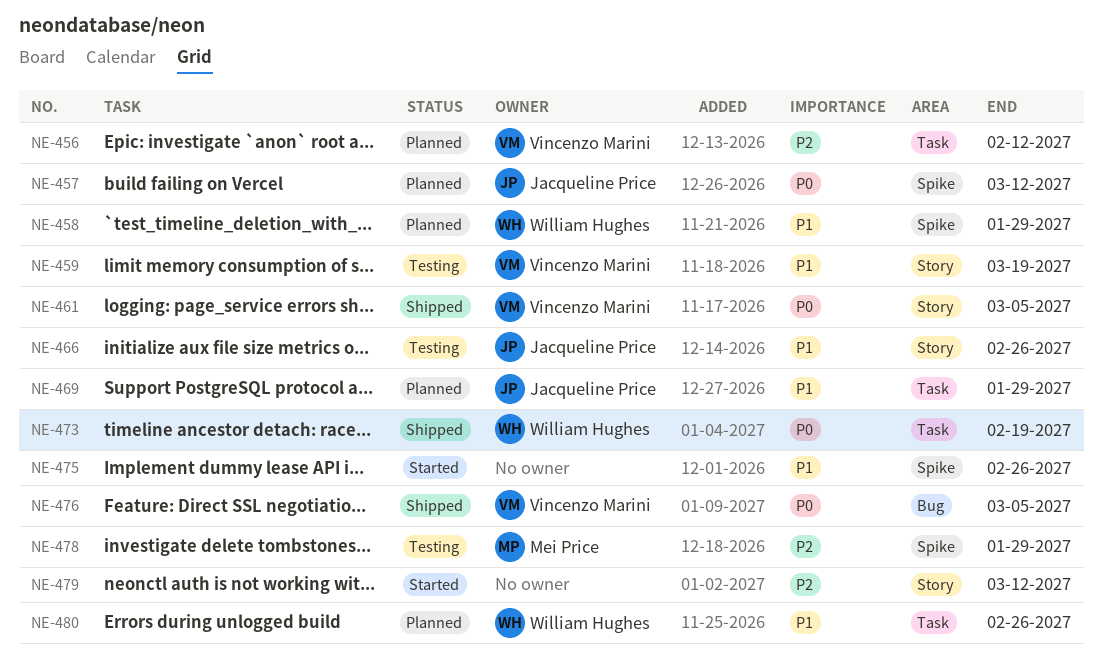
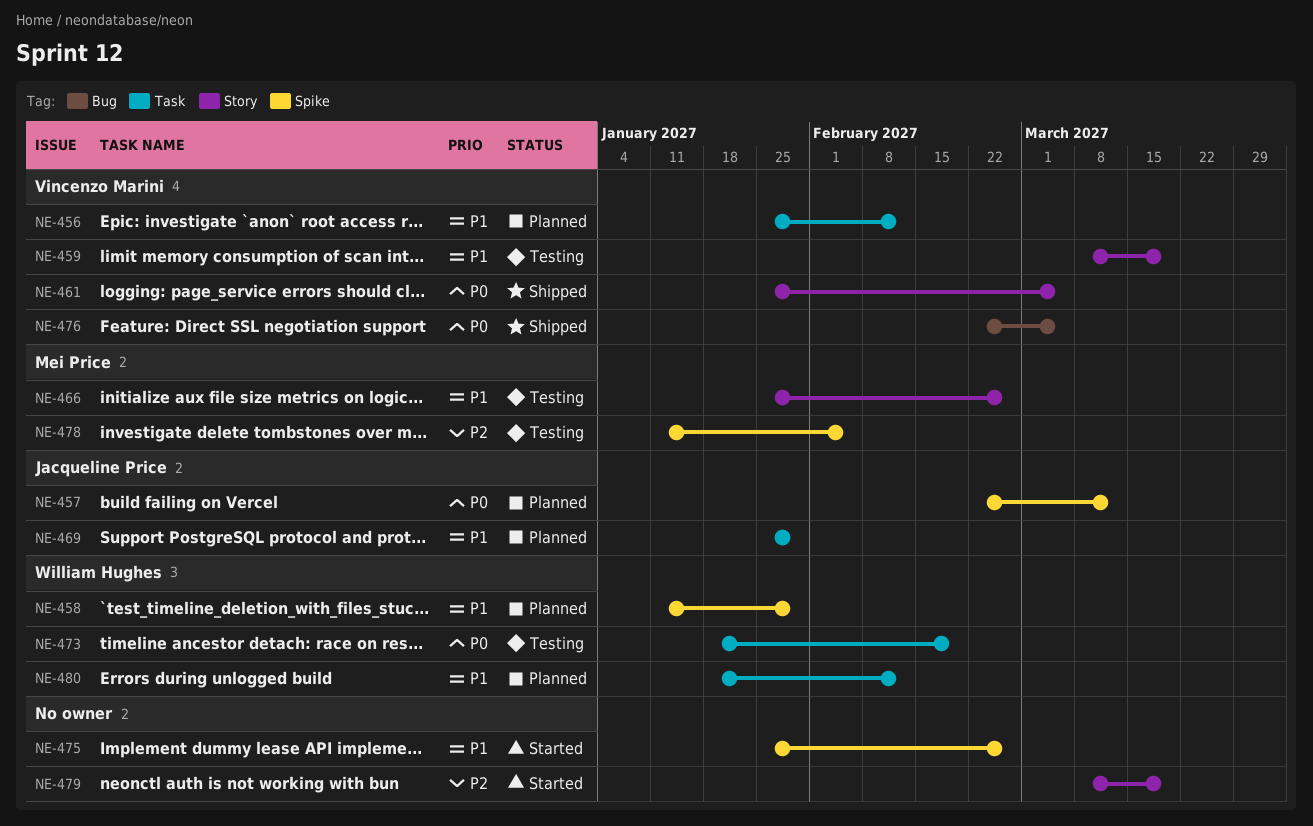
NE-456, priority: P2 -> P1
NE-466, owner: Jacqueline Price -> Mei Price
NE-473, status: Shipped -> Testing
NE-478, due: Jan 29 -> Feb 5
NE-479, due: Mar 12 -> Mar 19
NE-480, due: Feb 26 -> Feb 12

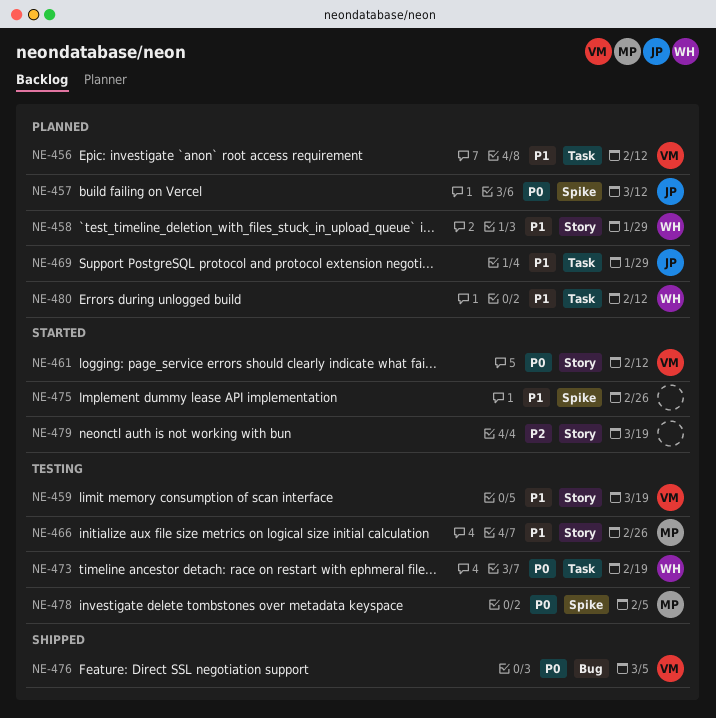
NE-458, label: Spike -> Story
NE-461, status: Shipped -> Started
NE-461, due: Mar 5 -> Feb 12
NE-478, priority: P2 -> P0

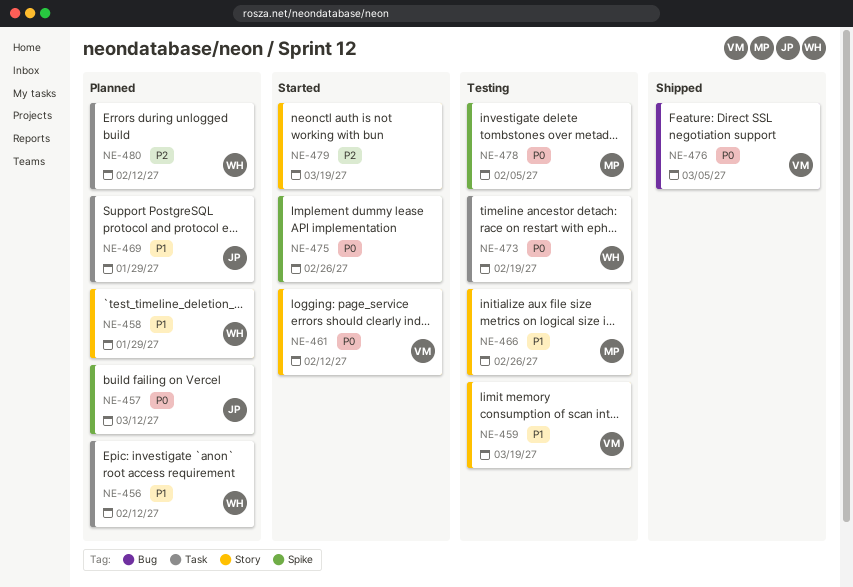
NE-456, owner: VM -> WH
NE-475, priority: P1 -> P0
NE-480, priority: P1 -> P2

